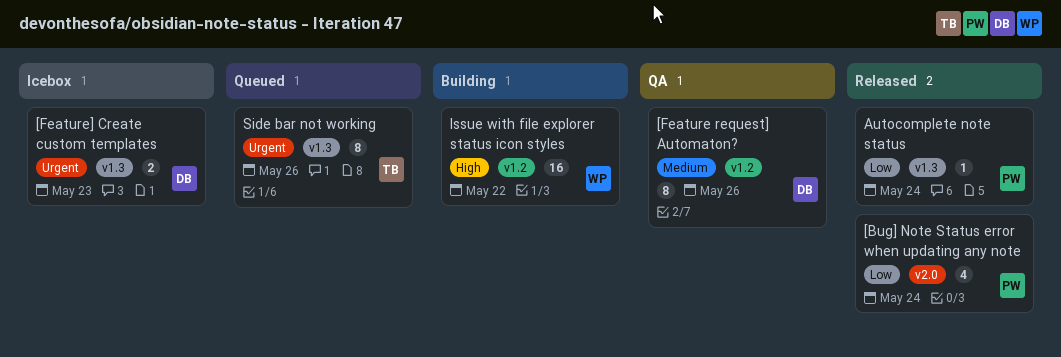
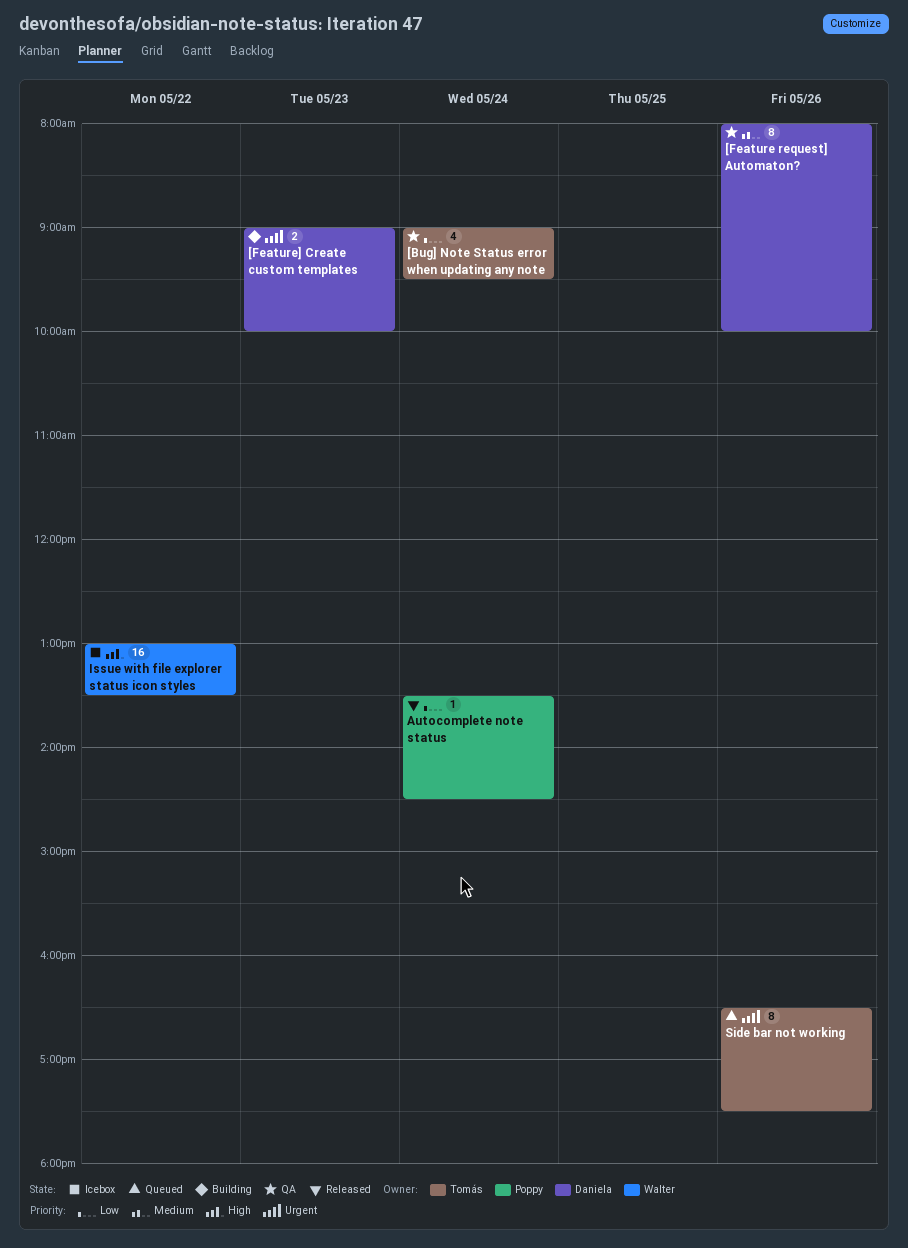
[Bug] Note Status error when updating any note, status: Released -> QA
[Bug] Note Status error when updating any note, owner: Poppy -> Tomás
[Feature] Create custom templates, status: Icebox -> Building
Issue with file explorer status icon styles, status: Building -> Icebox

